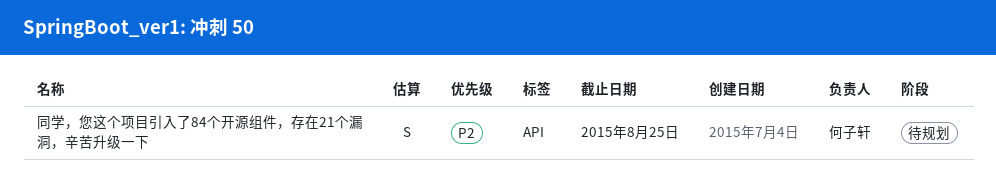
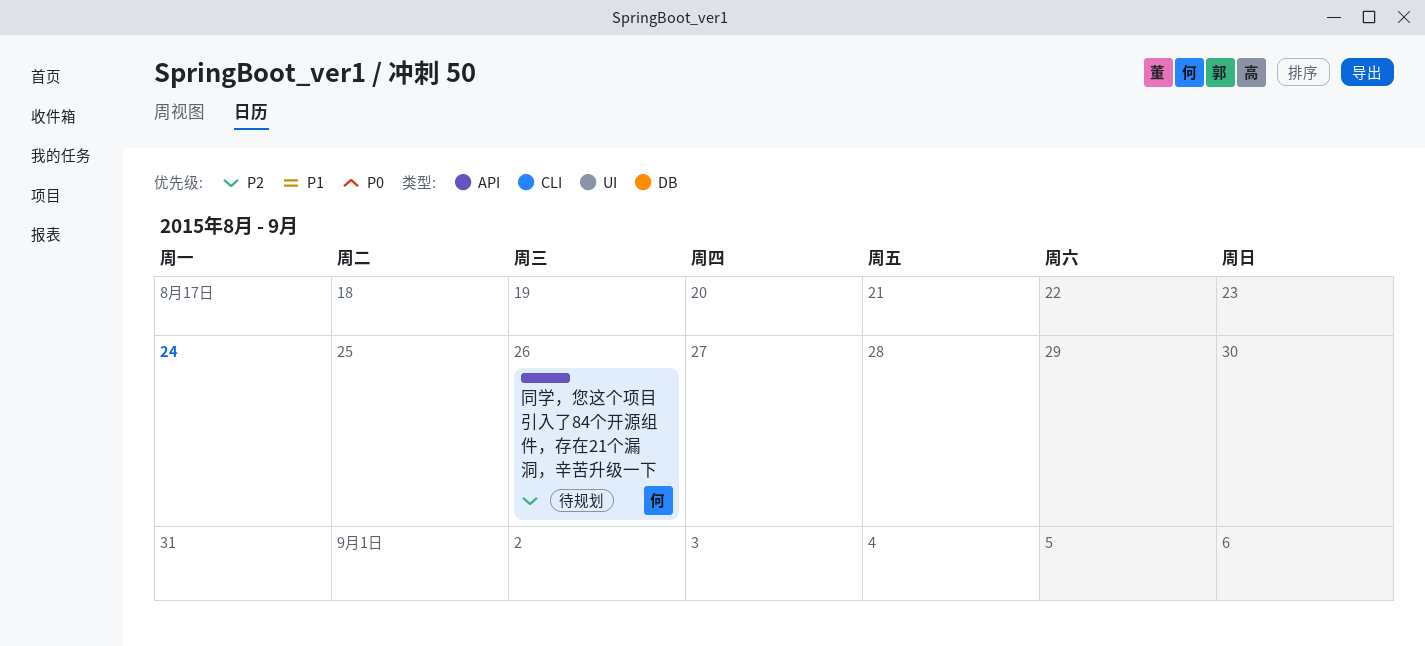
同学，您这个项目引入了84个开源组件，存在21个漏洞，辛苦升级一下, due: Aug 25 -> Aug 26

